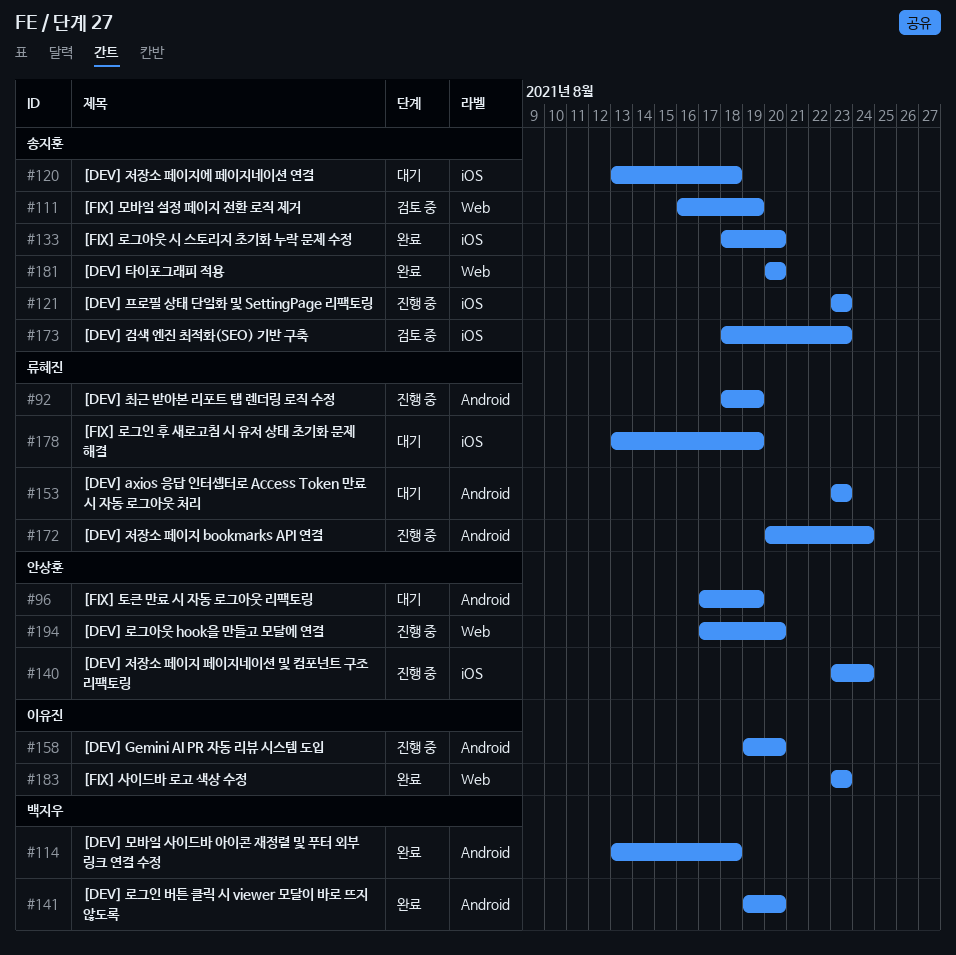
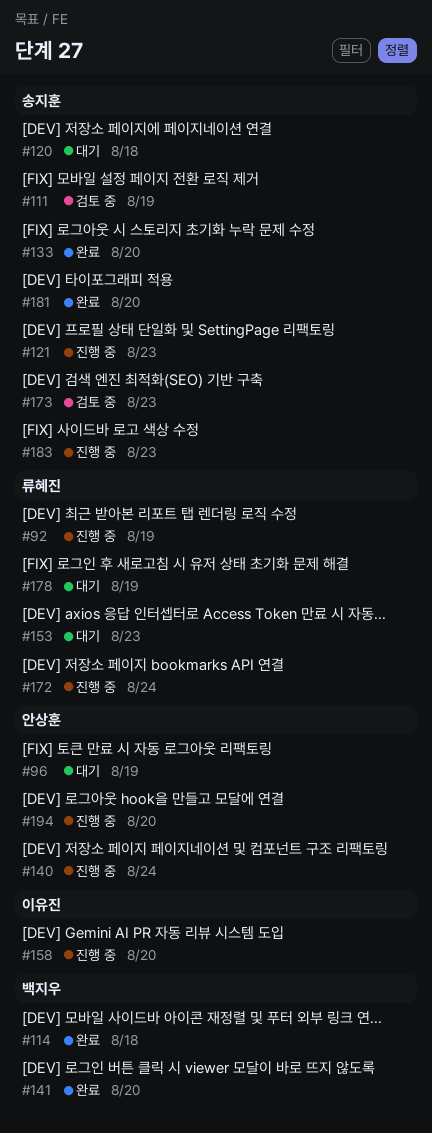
#183, status: 완료 -> 진행 중
#183, owner: 이유진 -> 송지훈

